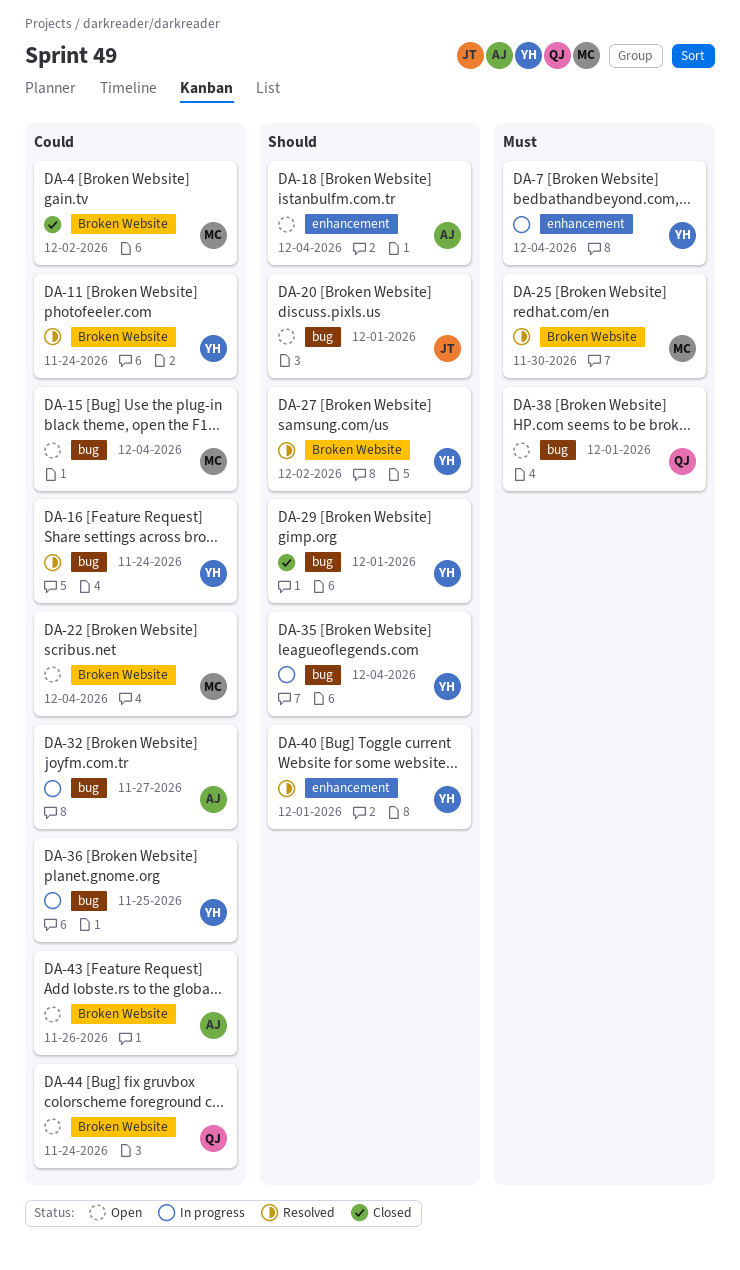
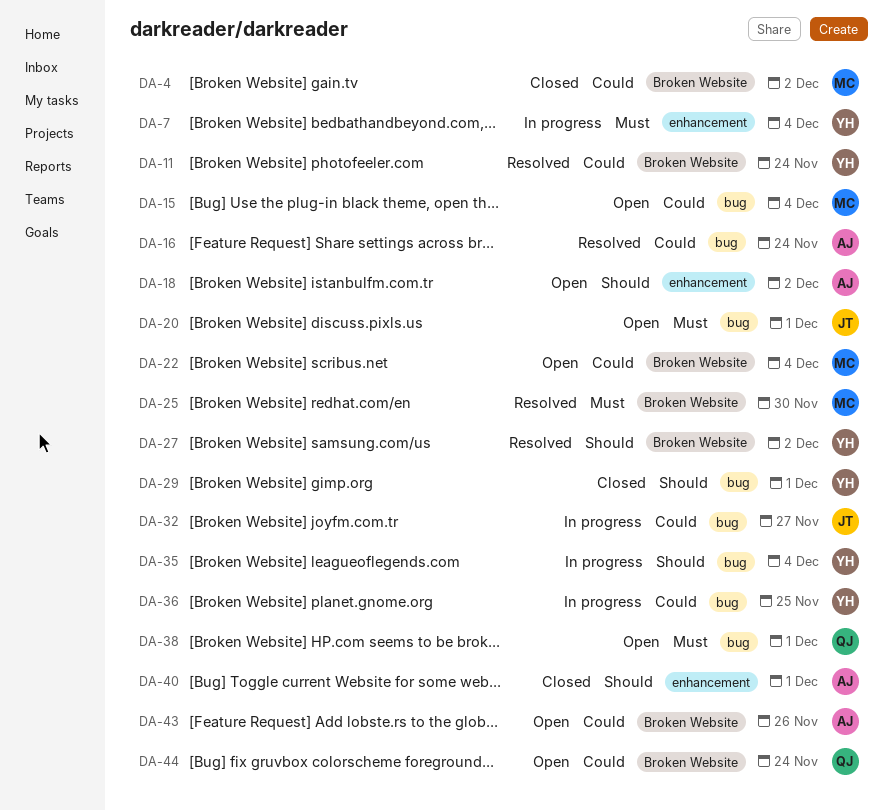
DA-16, owner: YH -> AJ
DA-18, due: Dec 4 -> Dec 2
DA-20, priority: Should -> Must
DA-32, owner: AJ -> JT
DA-40, status: Resolved -> Closed
DA-40, owner: YH -> AJ

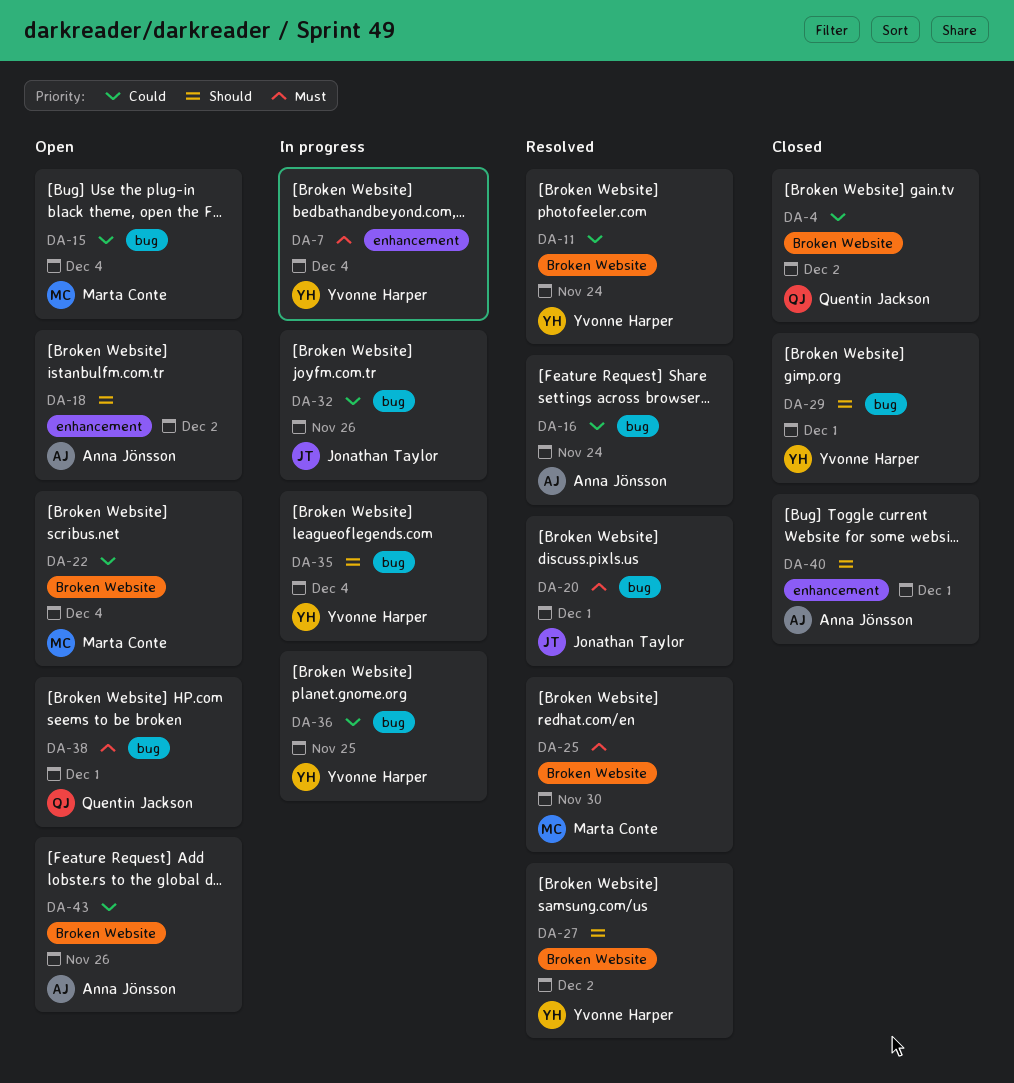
DA-4, owner: Marta Conte -> Quentin Jackson
DA-20, status: Open -> Resolved
DA-32, due: Nov 27 -> Nov 26
DA-44: present -> none

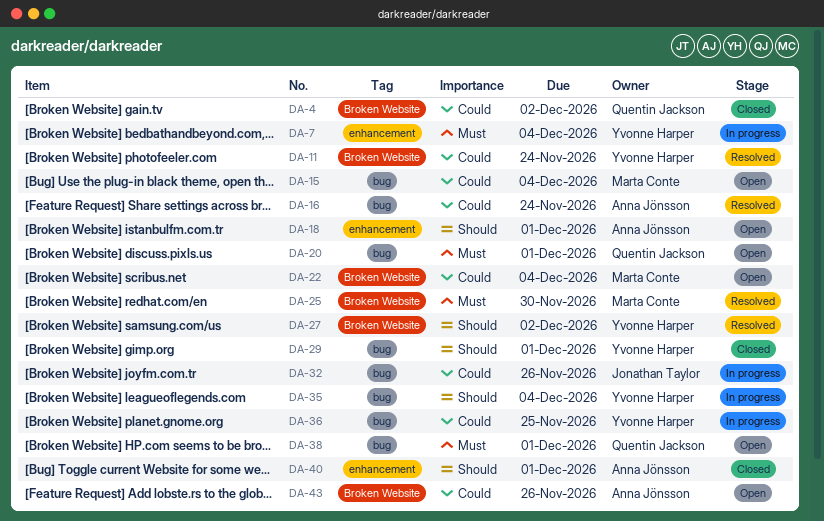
DA-18, due: Dec 2 -> Dec 1
DA-20, status: Resolved -> Open
DA-20, owner: Jonathan Taylor -> Quentin Jackson

